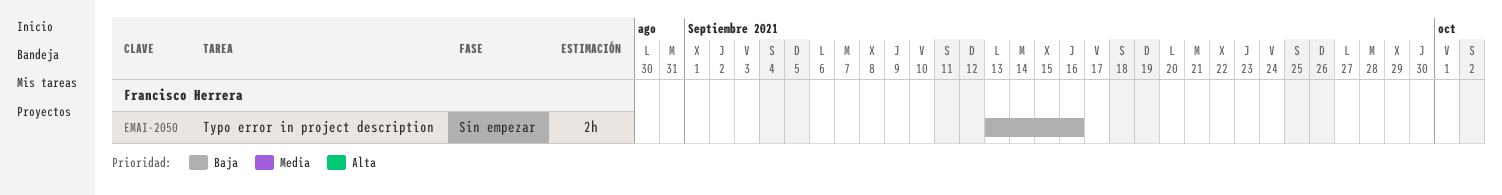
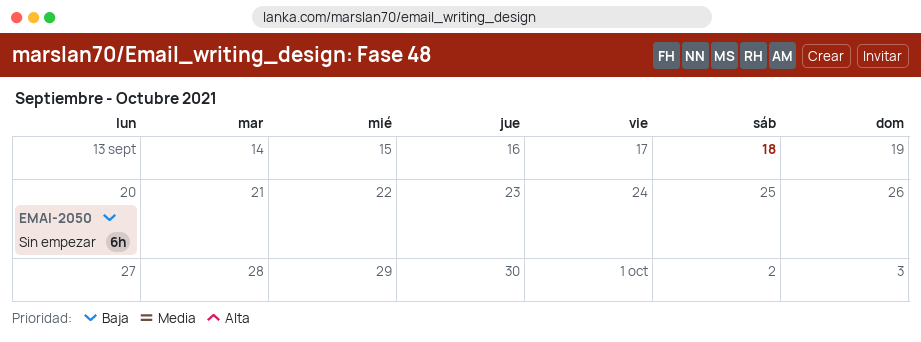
EMAI-2050, estimate: 2h -> 6h
EMAI-2050, due: Sep 16 -> Sep 20

